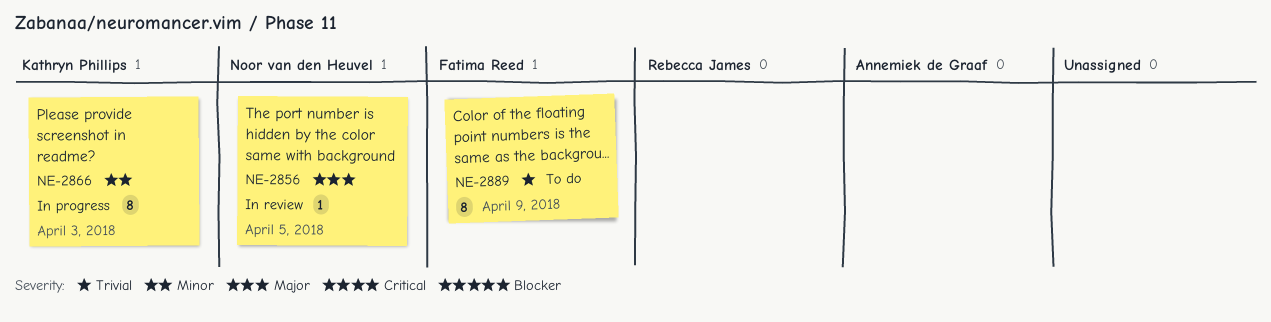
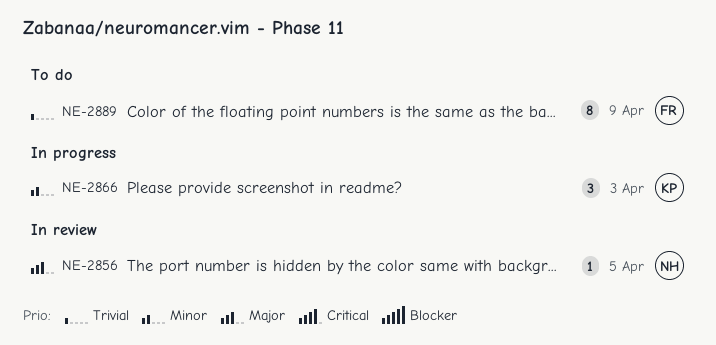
NE-2866, estimate: 8 -> 3

